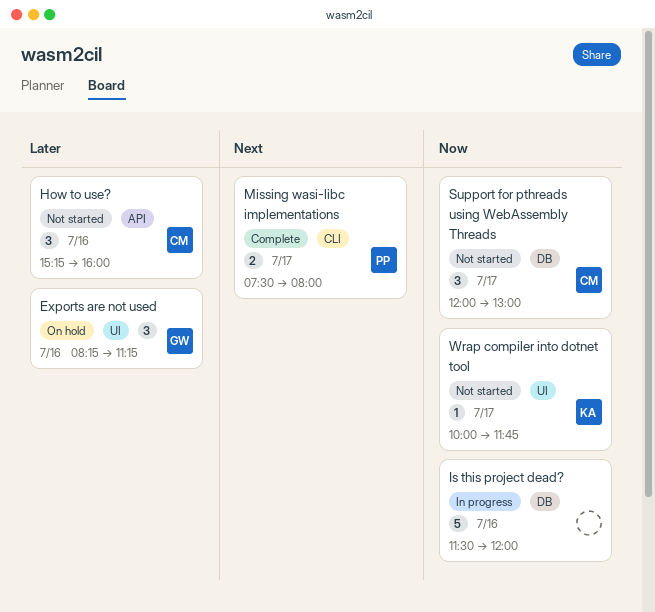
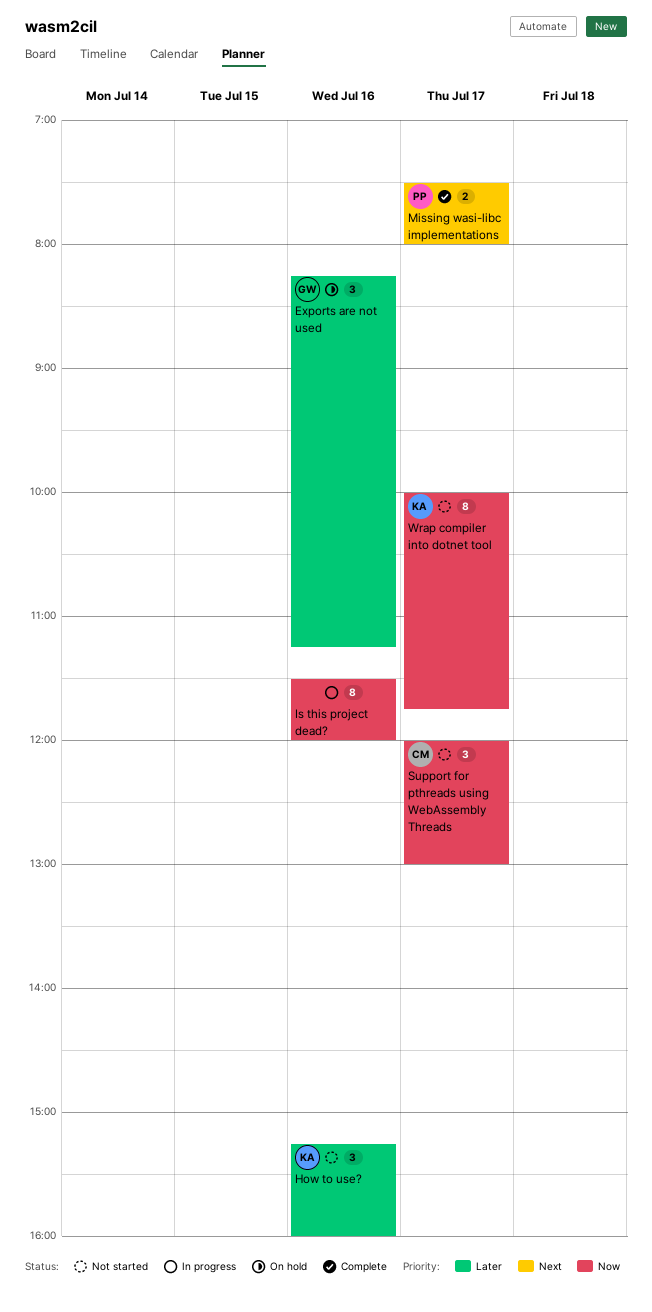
How to use?, owner: CM -> KA
Is this project dead?, estimate: 5 -> 8
Wrap compiler into dotnet tool, estimate: 1 -> 8

